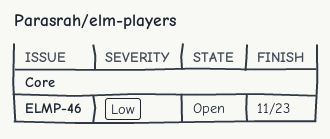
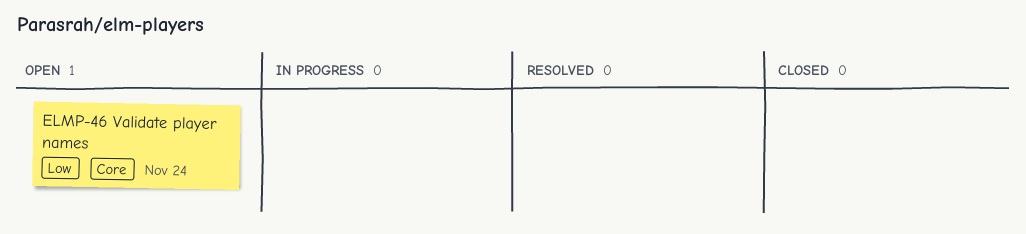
ELMP-46, due: Nov 23 -> Nov 24

